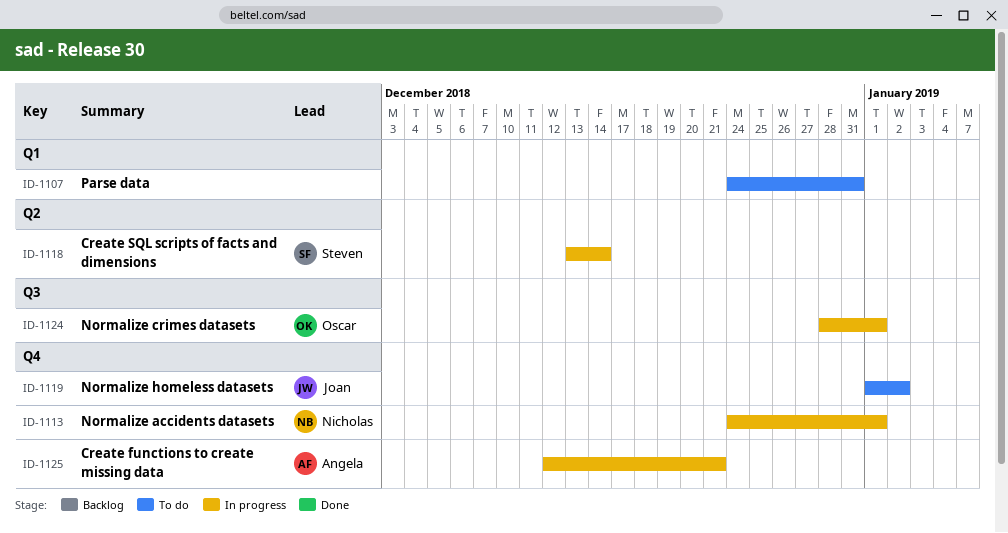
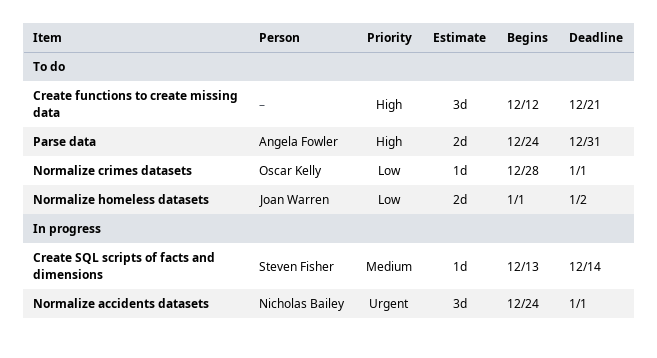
Create functions to create missing data, status: In progress -> To do
Create functions to create missing data, owner: Angela Fowler -> none
Normalize crimes datasets, status: In progress -> To do
Parse data, owner: none -> Angela Fowler

